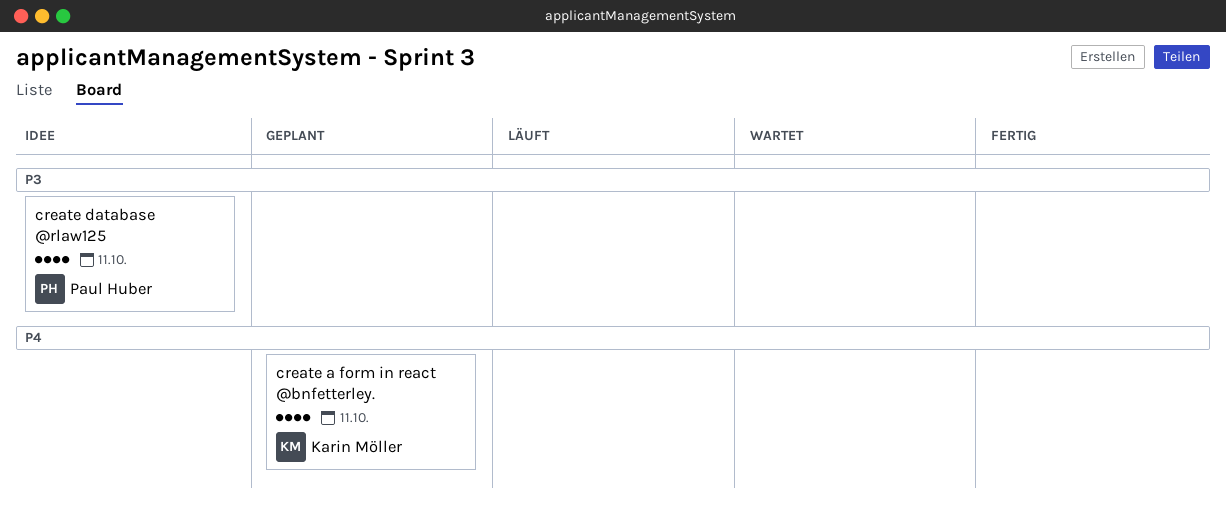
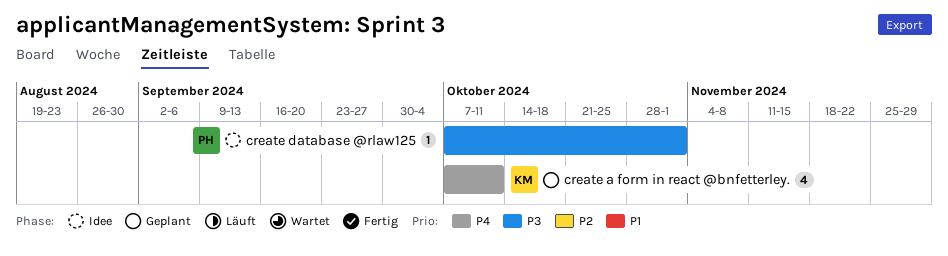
create database @rlaw125, estimate: 4 -> 1
create database @rlaw125, due: Oct 11 -> Nov 1

